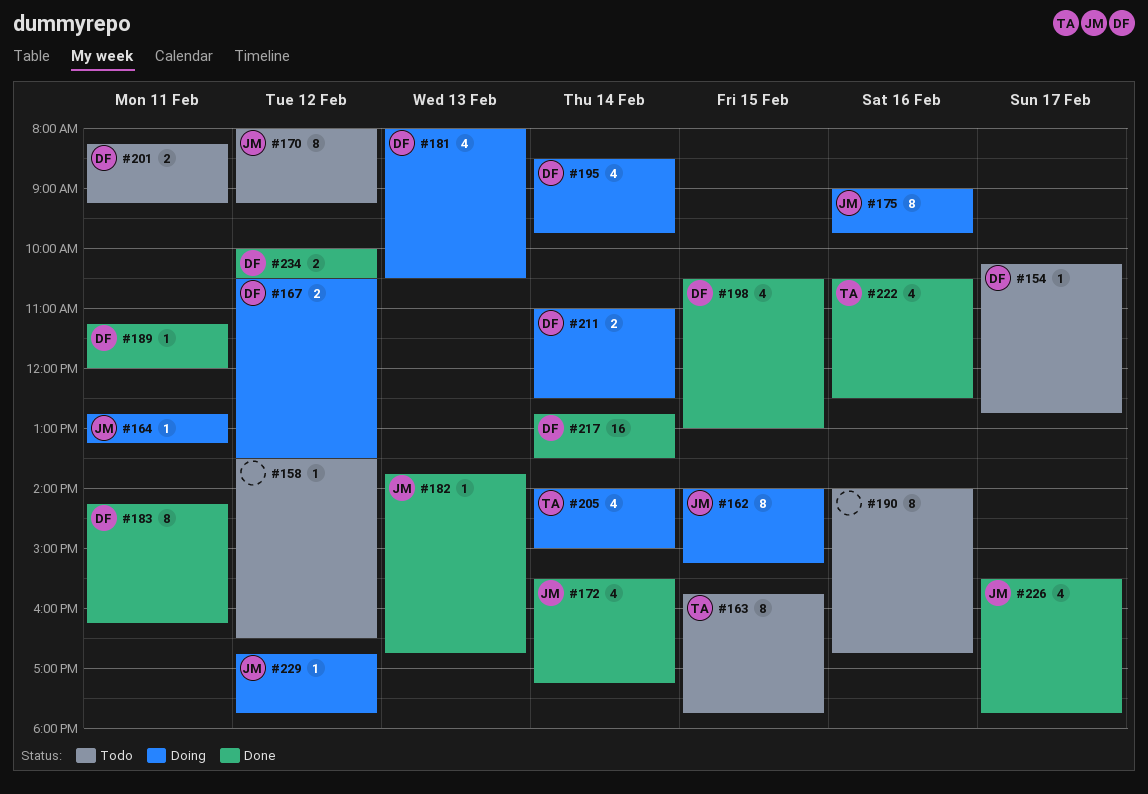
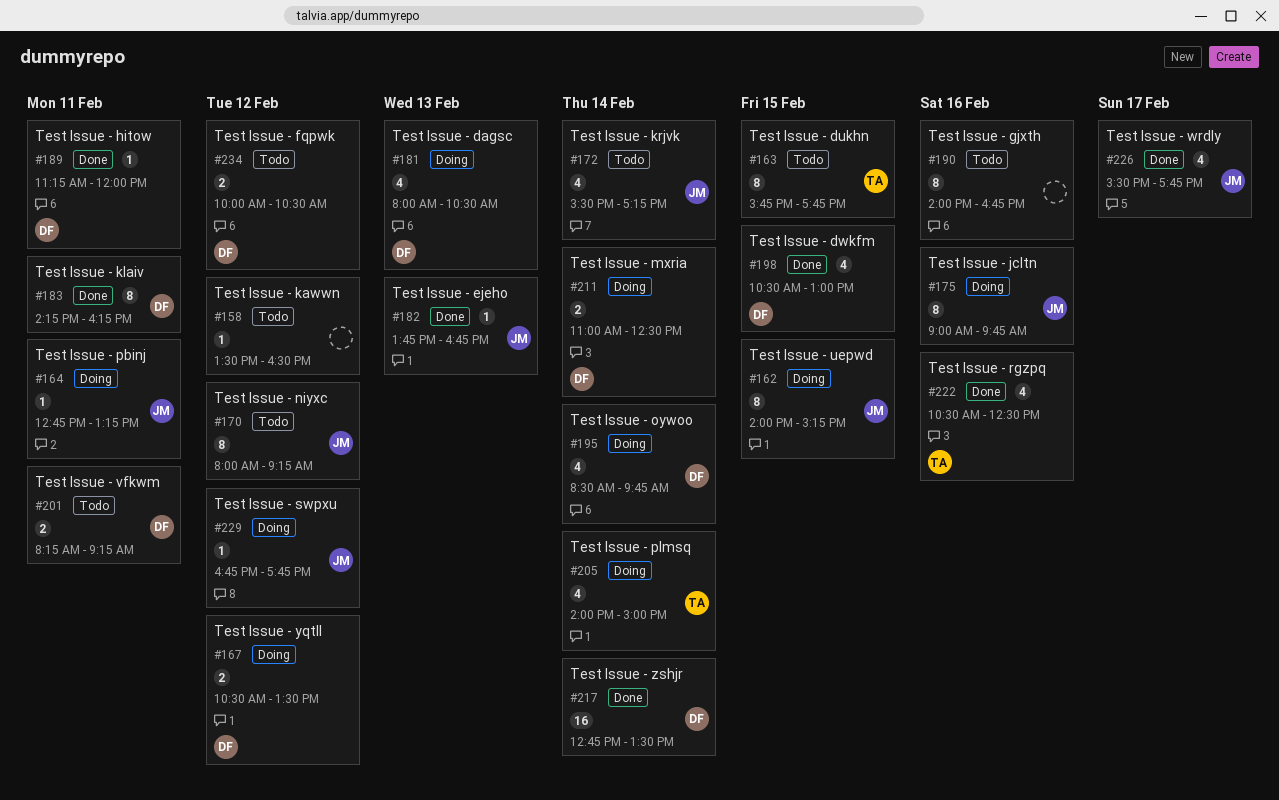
#154: present -> none
#172, status: Done -> Todo
#234, status: Done -> Todo

